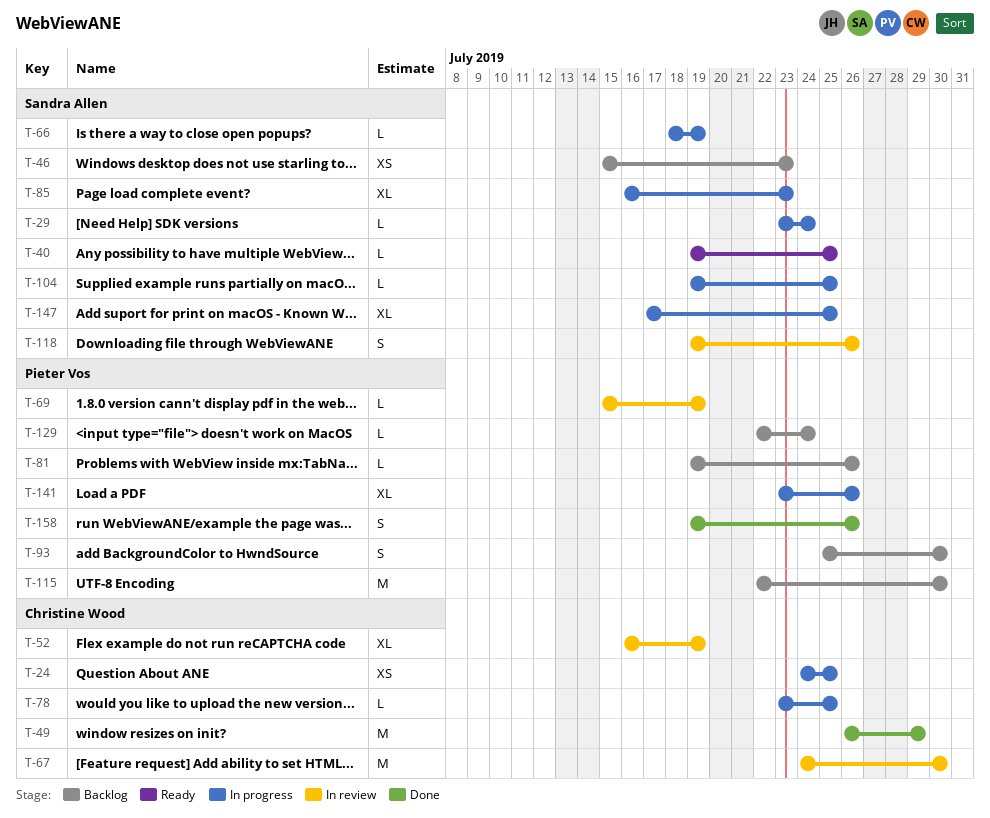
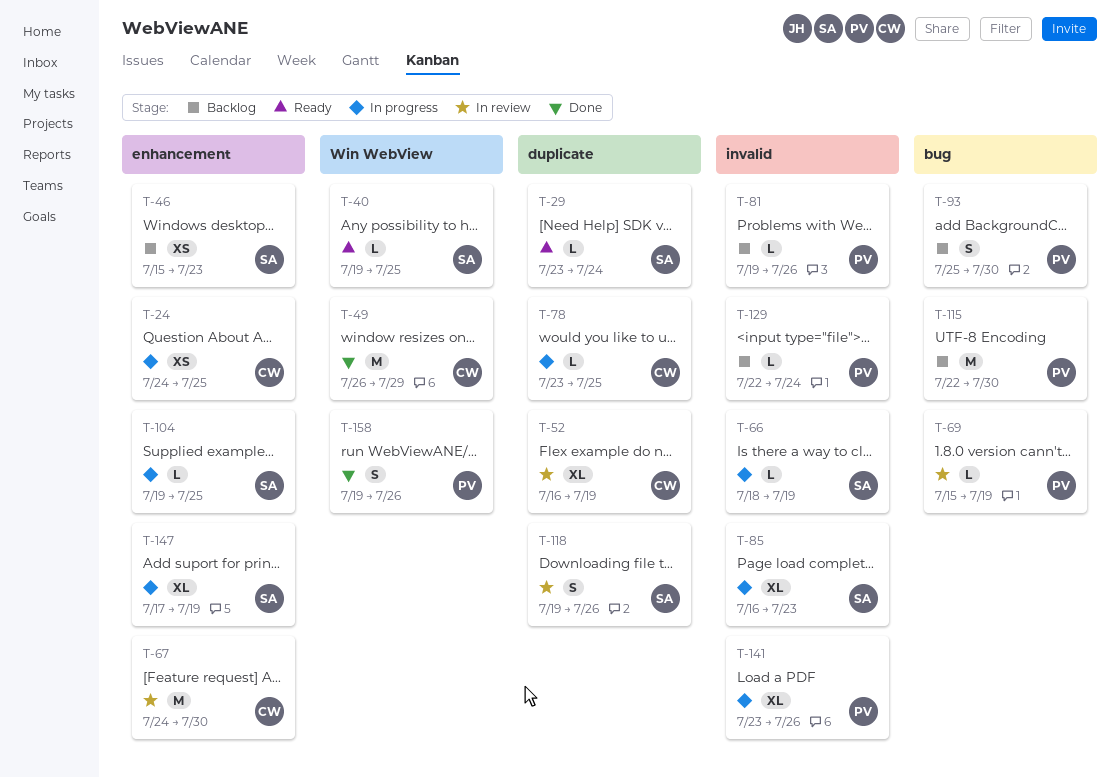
T-29, status: In progress -> Ready
T-147, due: Jul 25 -> Jul 19

